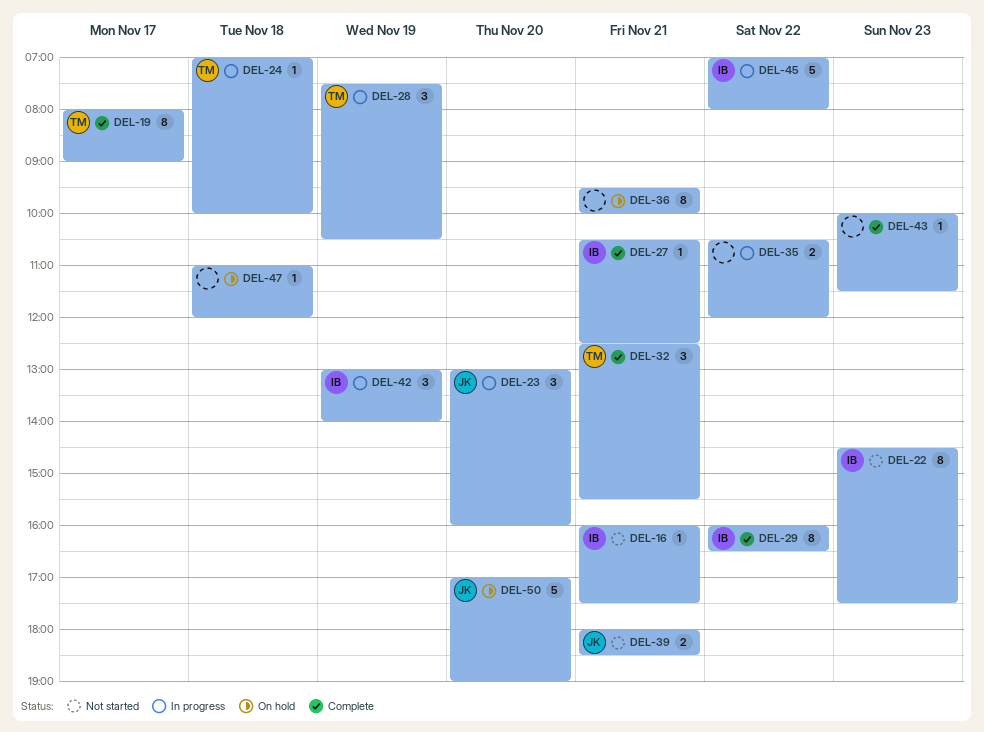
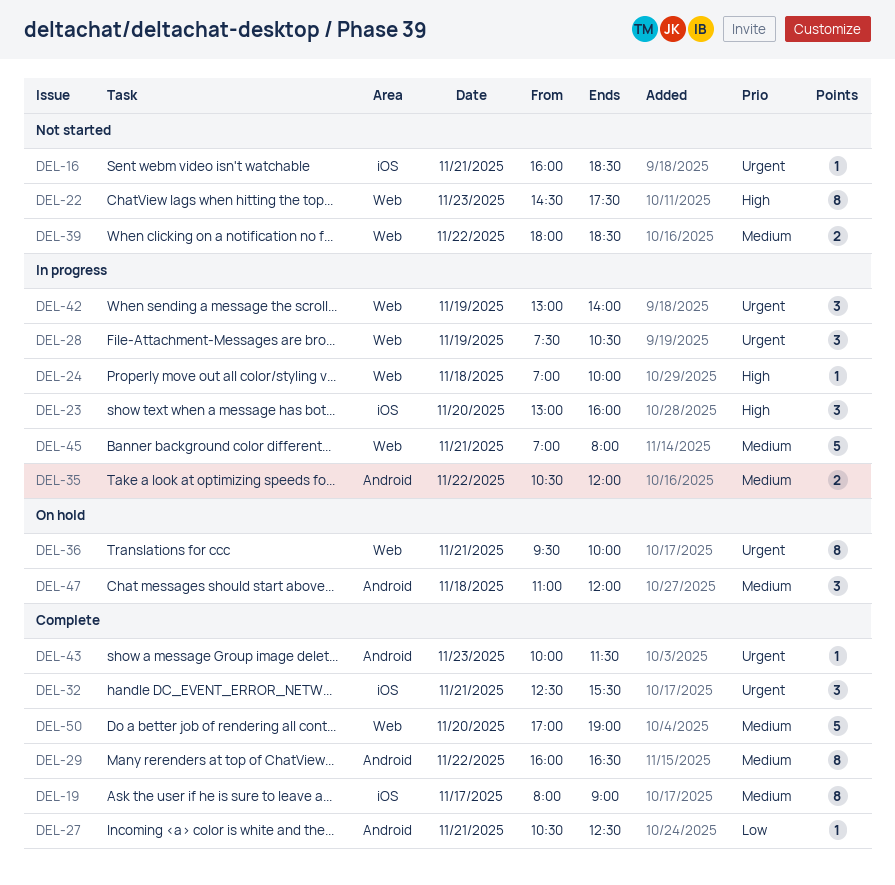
DEL-16, ends: 17:30 -> 18:30
DEL-39, day: Nov 21 -> Nov 22
DEL-45, day: Nov 22 -> Nov 21
DEL-47, estimate: 1 -> 3
DEL-50, status: On hold -> Complete

